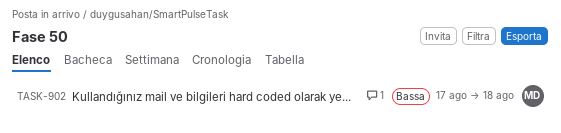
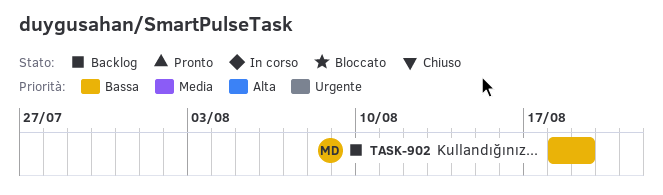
TASK-902, start: Aug 17 -> Aug 18
TASK-902, due: Aug 18 -> Aug 19

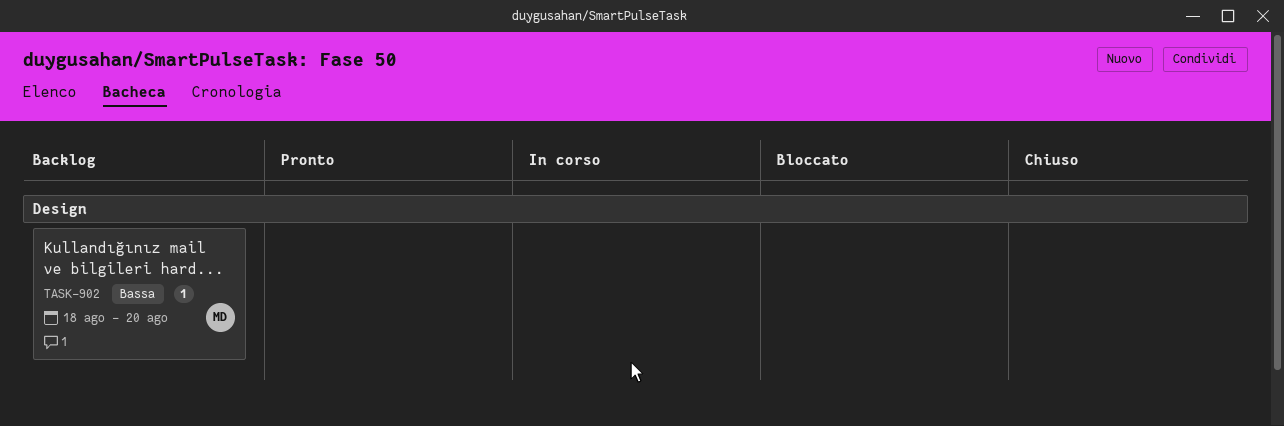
TASK-902, due: Aug 19 -> Aug 20

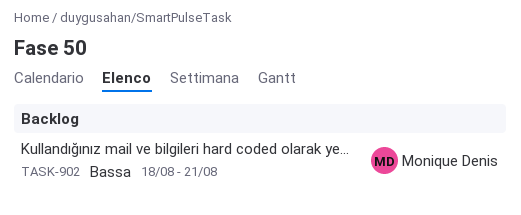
TASK-902, due: Aug 20 -> Aug 21

